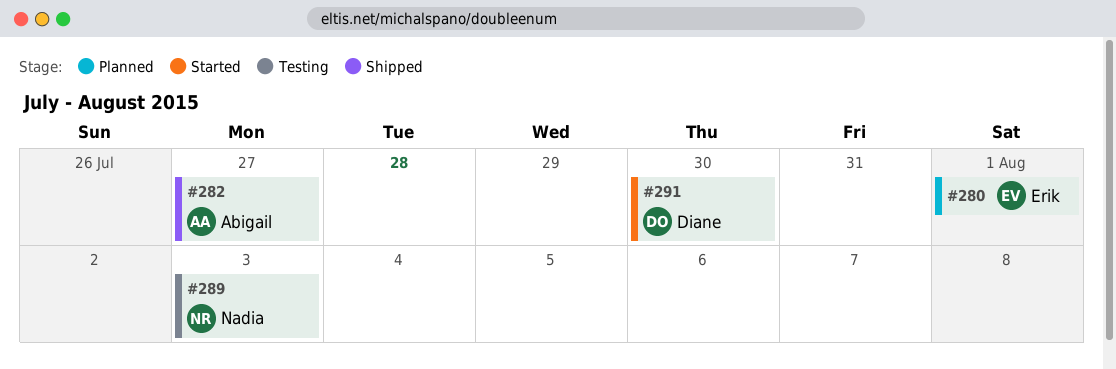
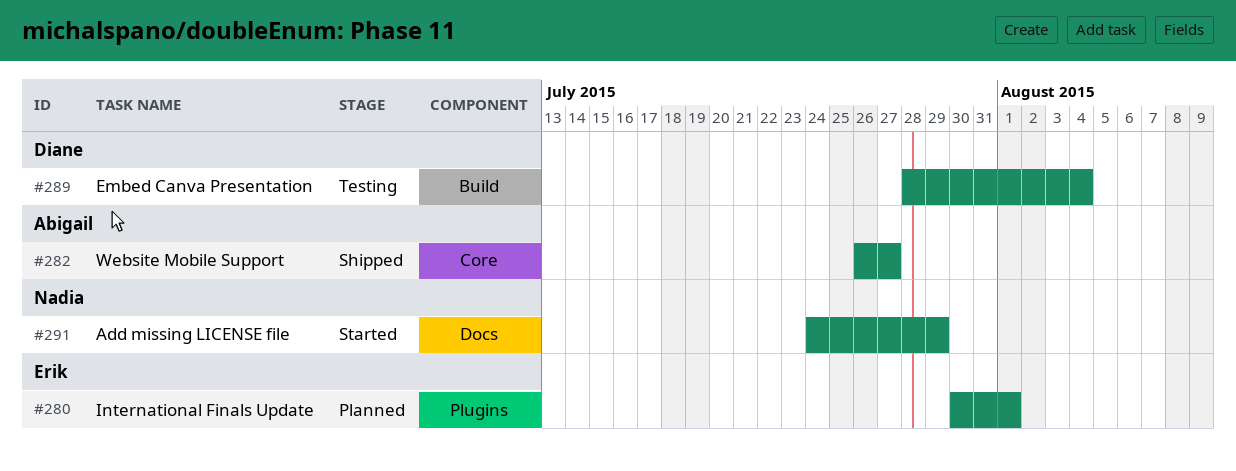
#289, owner: Nadia -> Diane
#289, due: Aug 3 -> Aug 4
#291, owner: Diane -> Nadia
#291, due: Jul 30 -> Jul 29

